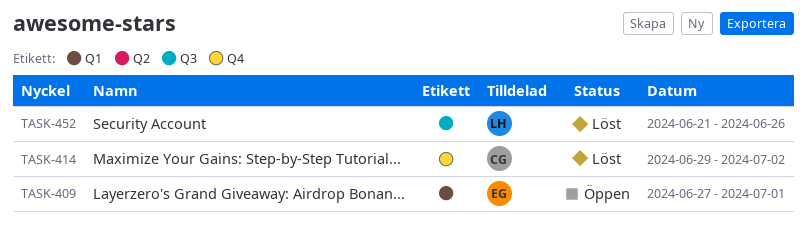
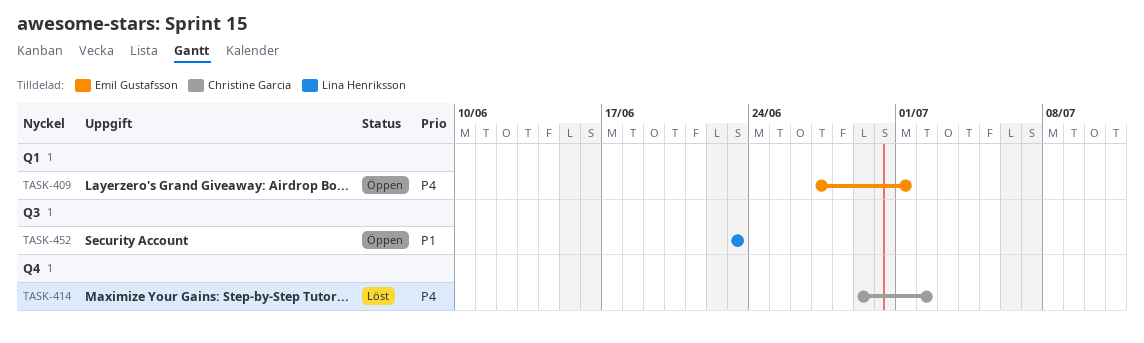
TASK-452, status: Löst -> Öppen
TASK-452, start: Jun 21 -> Jun 23
TASK-452, due: Jun 26 -> Jun 23

